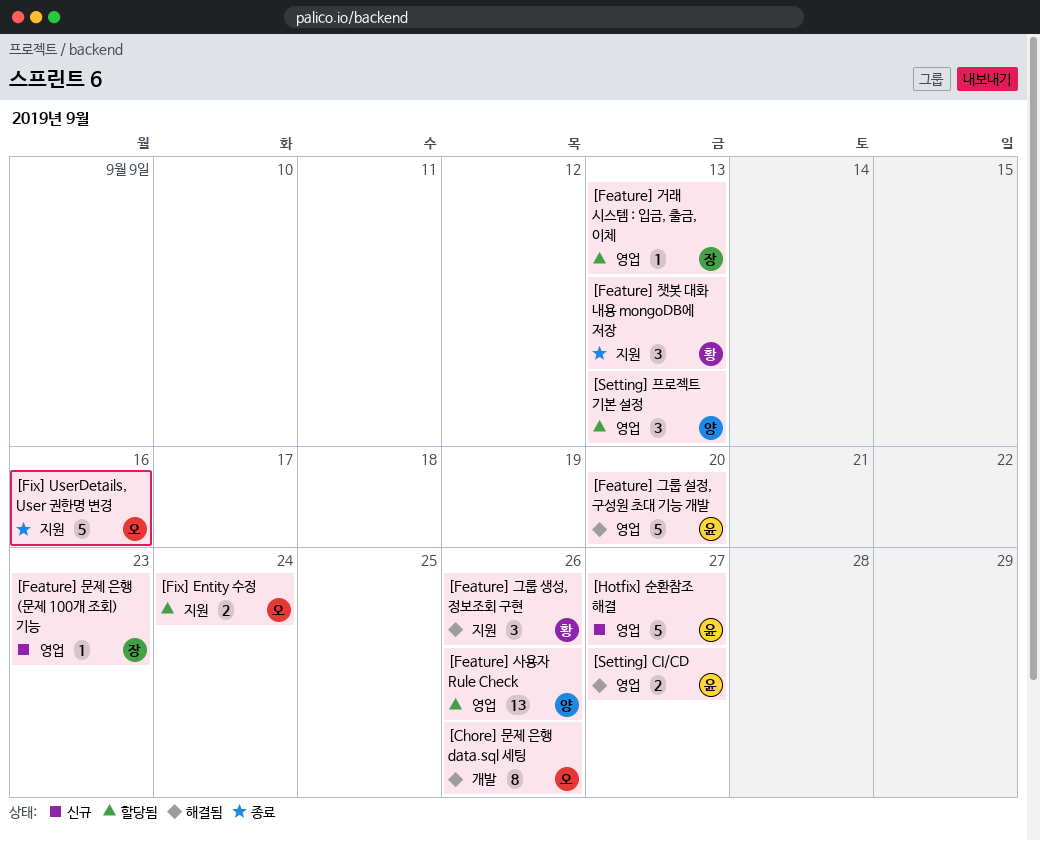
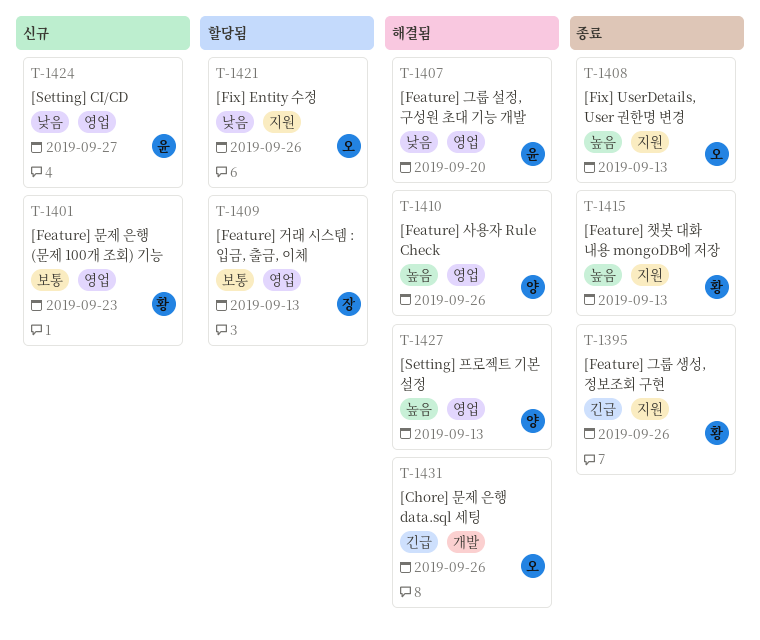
[Feature] 그룹 생성, 정보조회 구현, status: 해결됨 -> 종료
[Feature] 문제 은행 (문제 100개 조회) 기능, owner: 장 -> 황
[Feature] 사용자 Rule Check, status: 할당됨 -> 해결됨
[Fix] Entity 수정, due: Sep 24 -> Sep 26
[Fix] UserDetails, User 권한명 변경, due: Sep 16 -> Sep 13
[Hotfix] 순환참조 해결: present -> none
[Setting] CI/CD, status: 해결됨 -> 신규
[Setting] 프로젝트 기본 설정, status: 할당됨 -> 해결됨

